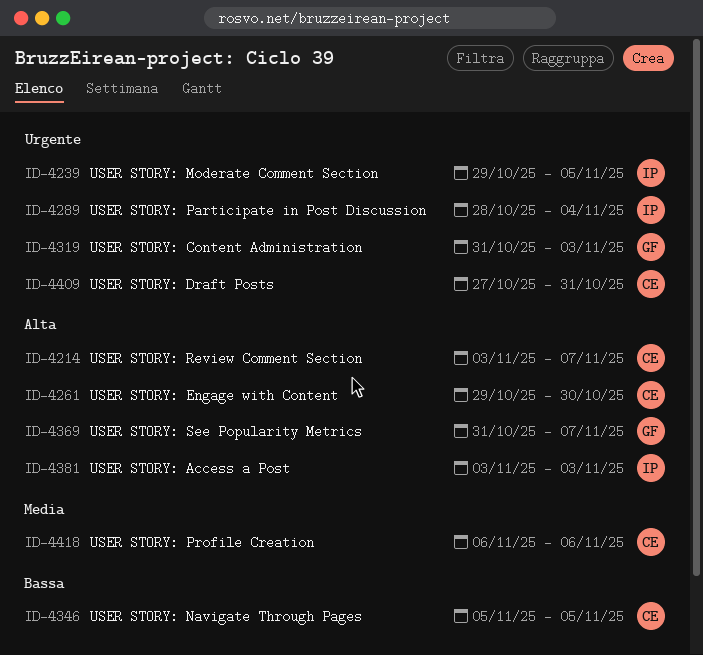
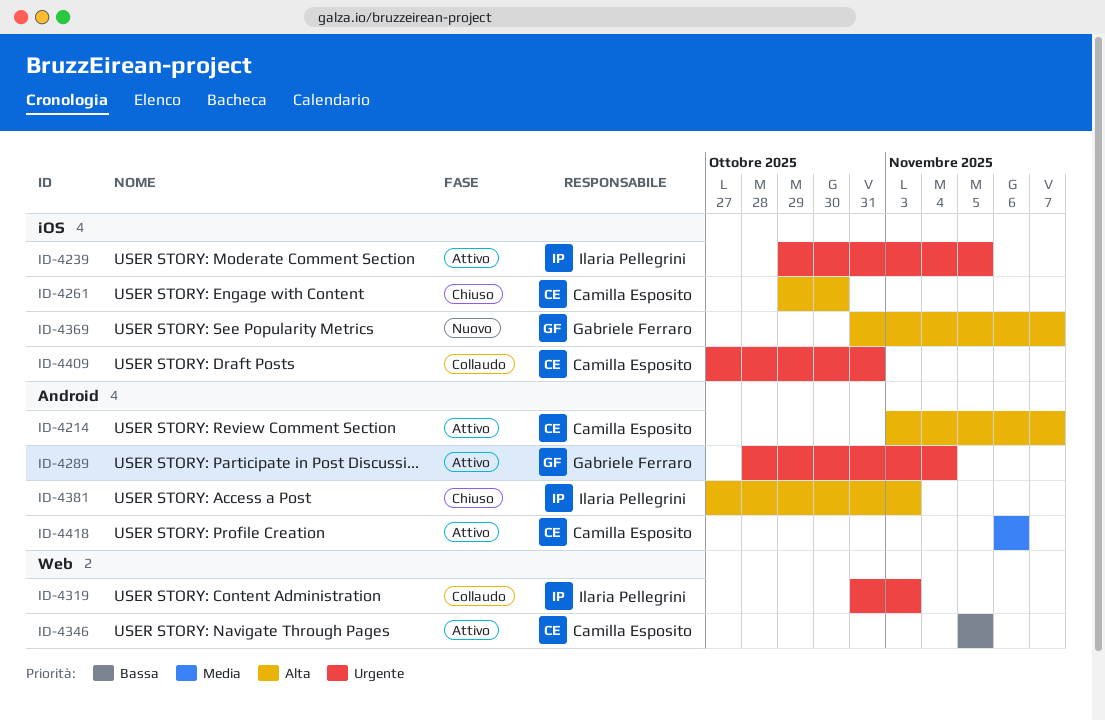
ID-4289, owner: Ilaria Pellegrini -> Gabriele Ferraro
ID-4319, owner: Gabriele Ferraro -> Ilaria Pellegrini
ID-4381, start: Nov 3 -> Oct 27

